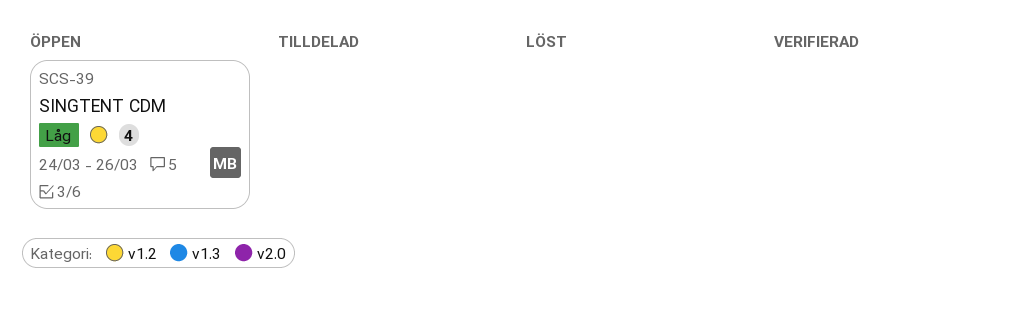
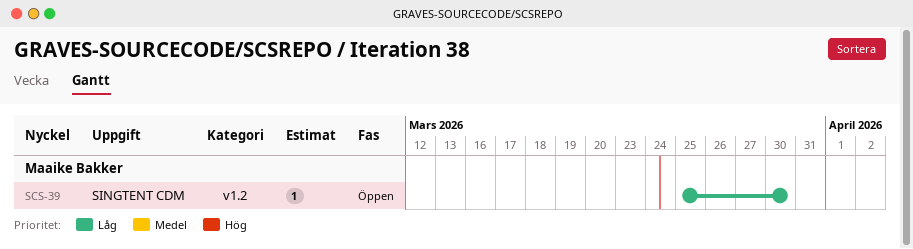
SCS-39, estimate: 4 -> 1
SCS-39, start: Mar 24 -> Mar 25
SCS-39, due: Mar 26 -> Mar 30

